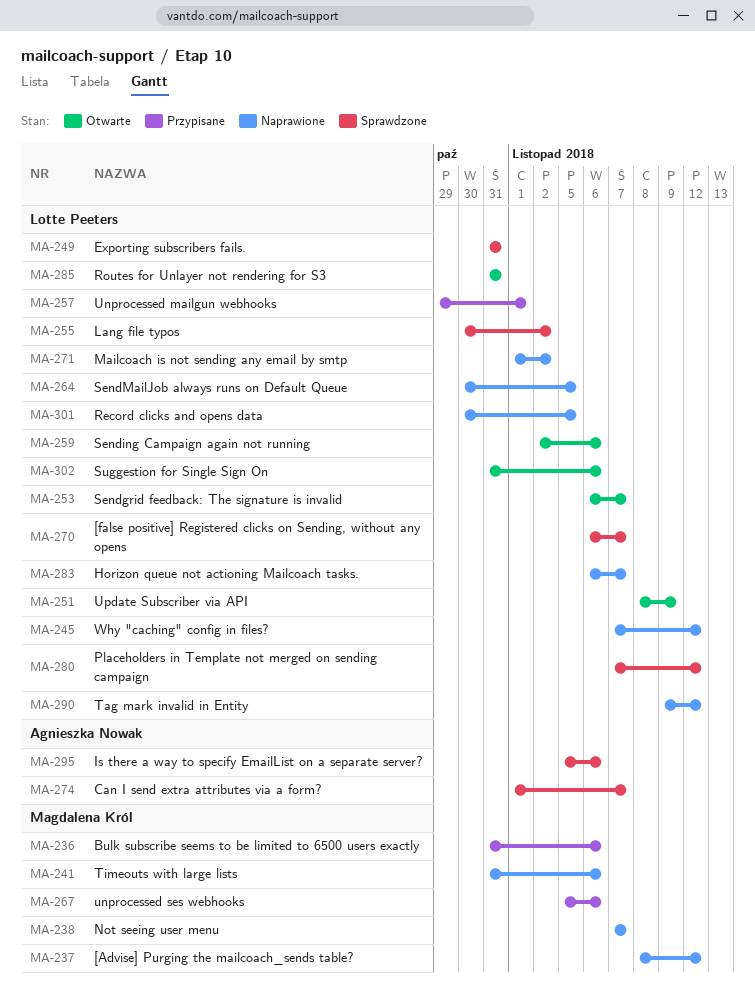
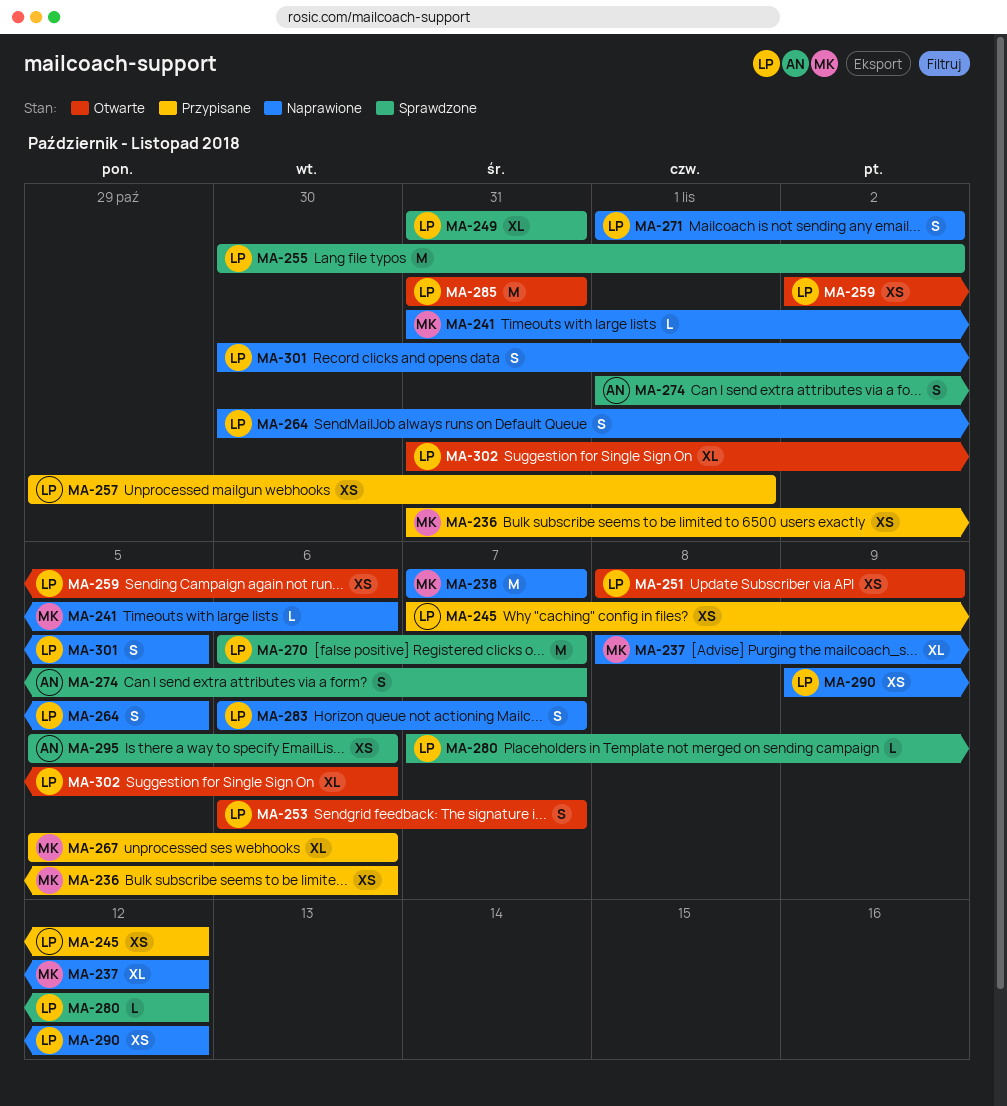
MA-245, status: Naprawione -> Przypisane

